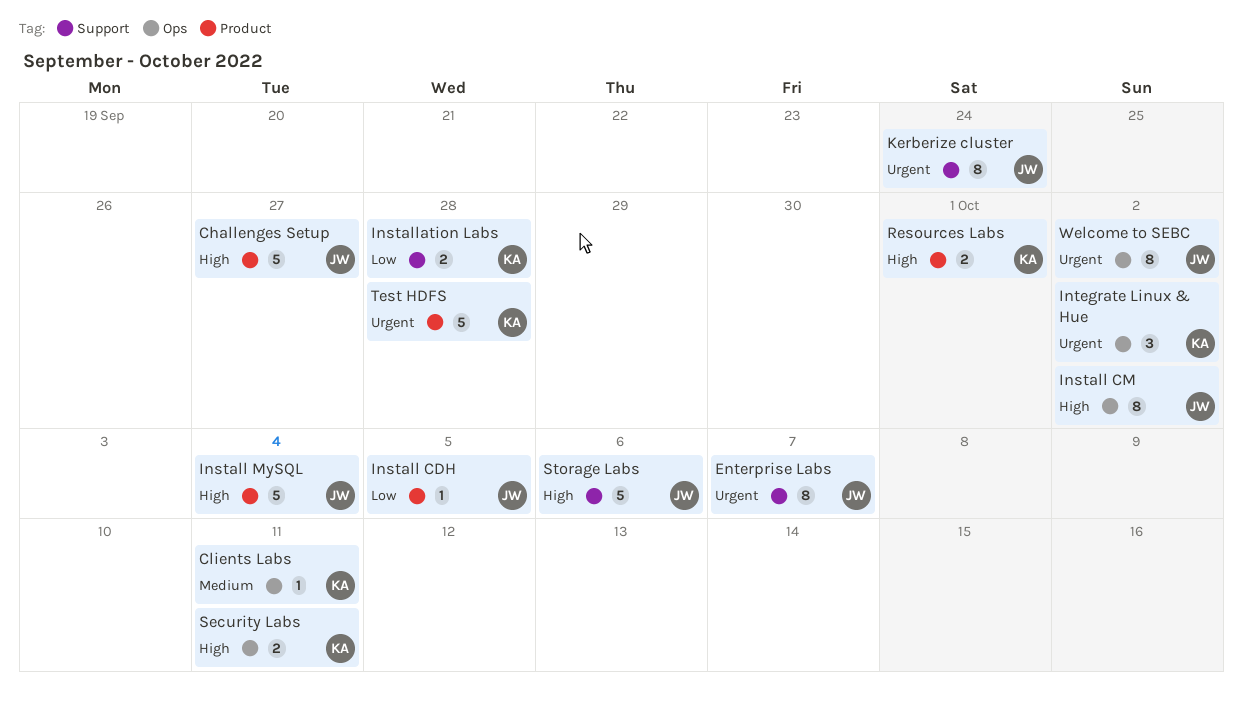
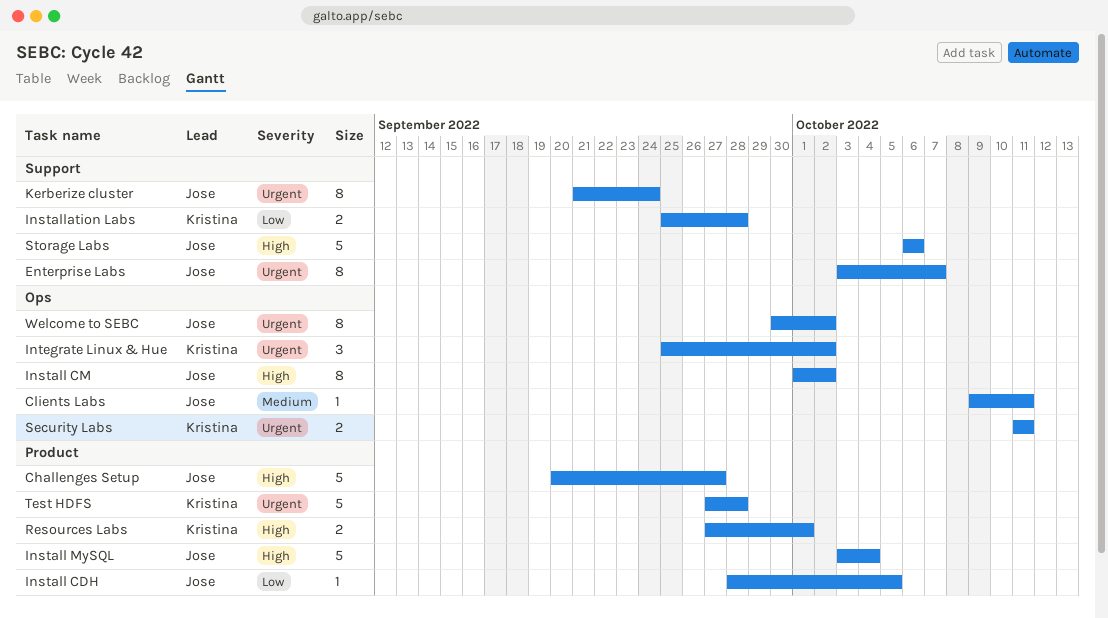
Clients Labs, owner: Kristina -> Jose
Security Labs, priority: High -> Urgent

